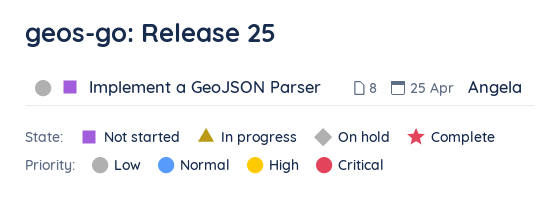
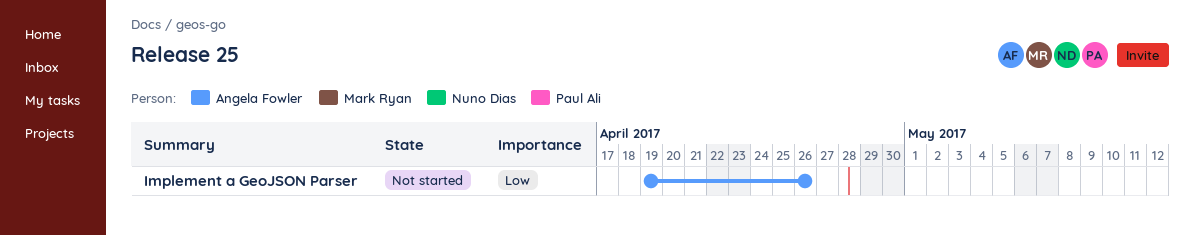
Implement a GeoJSON Parser, due: Apr 25 -> Apr 26

